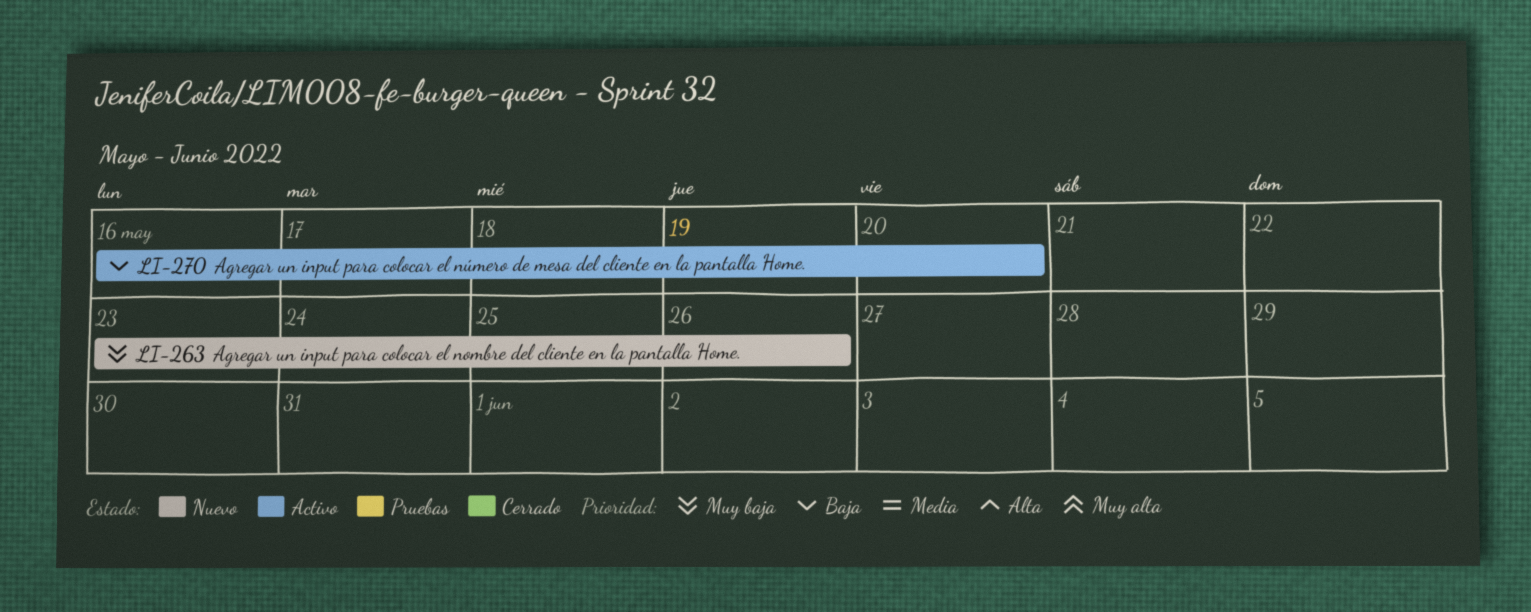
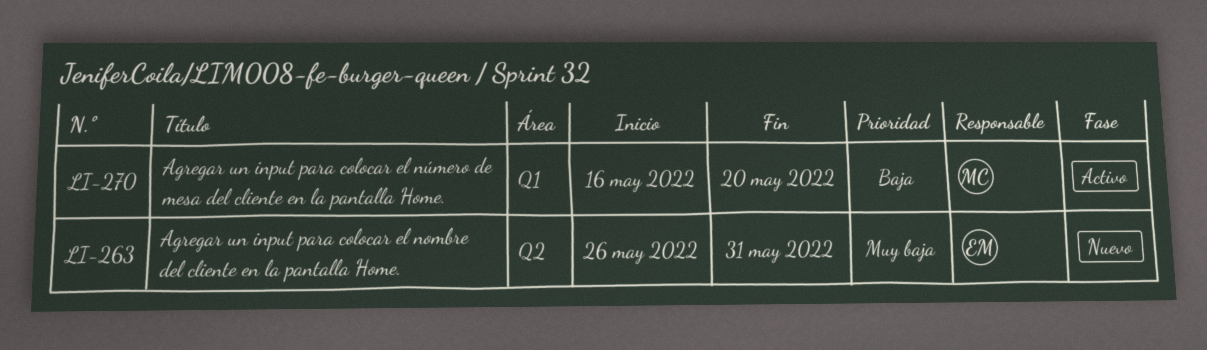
LI-263, start: May 23 -> May 26
LI-263, due: May 26 -> May 31

